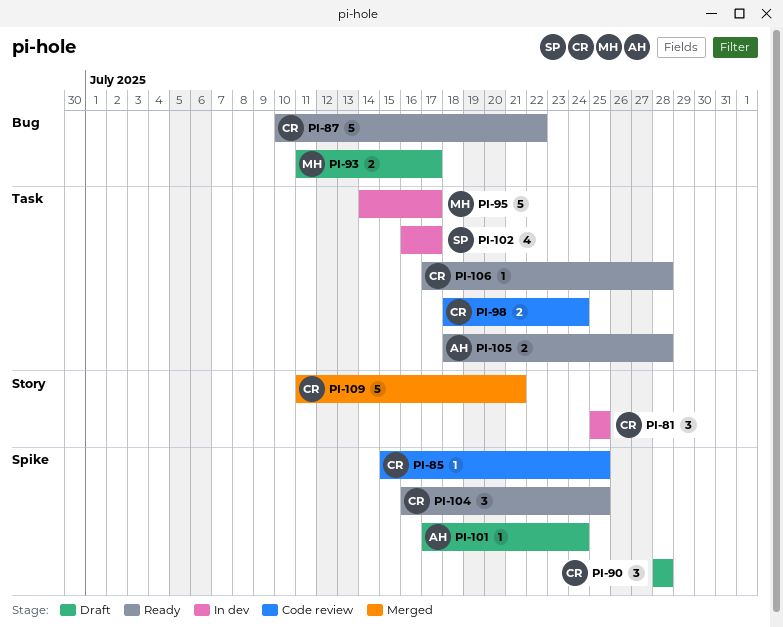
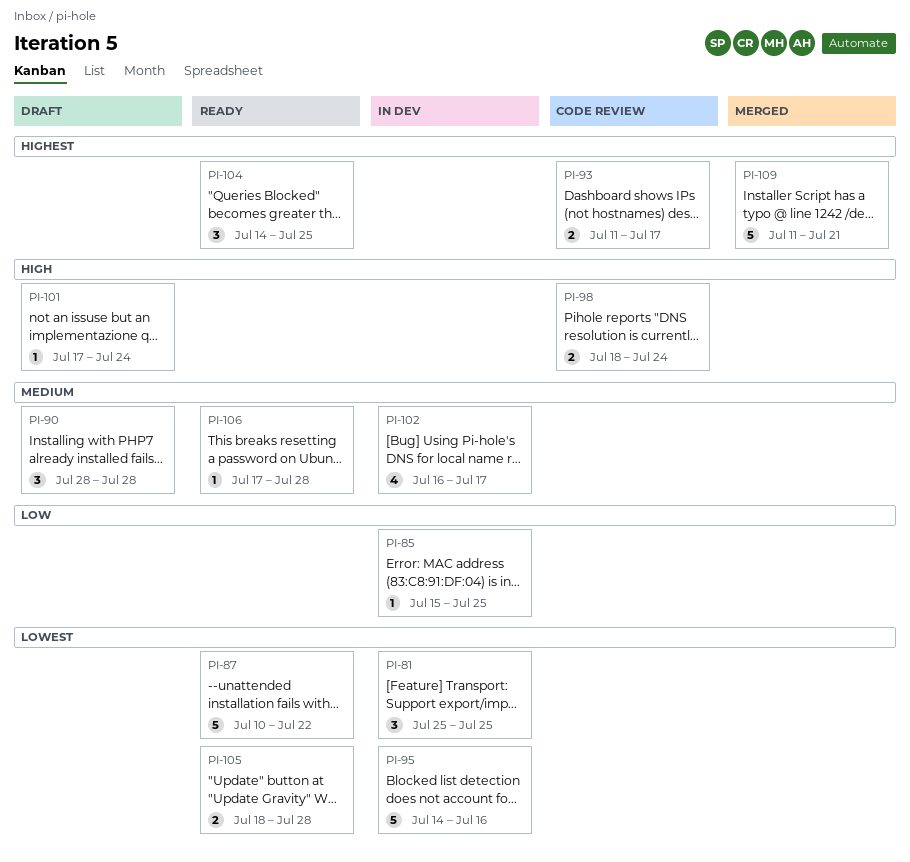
PI-85, status: Code review -> In dev
PI-93, status: Draft -> Code review
PI-95, due: Jul 17 -> Jul 16
PI-104, start: Jul 16 -> Jul 14

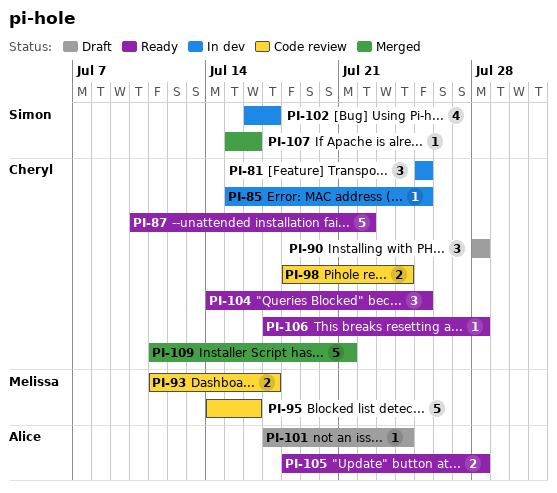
PI-95, status: In dev -> Code review
PI-107: none -> present

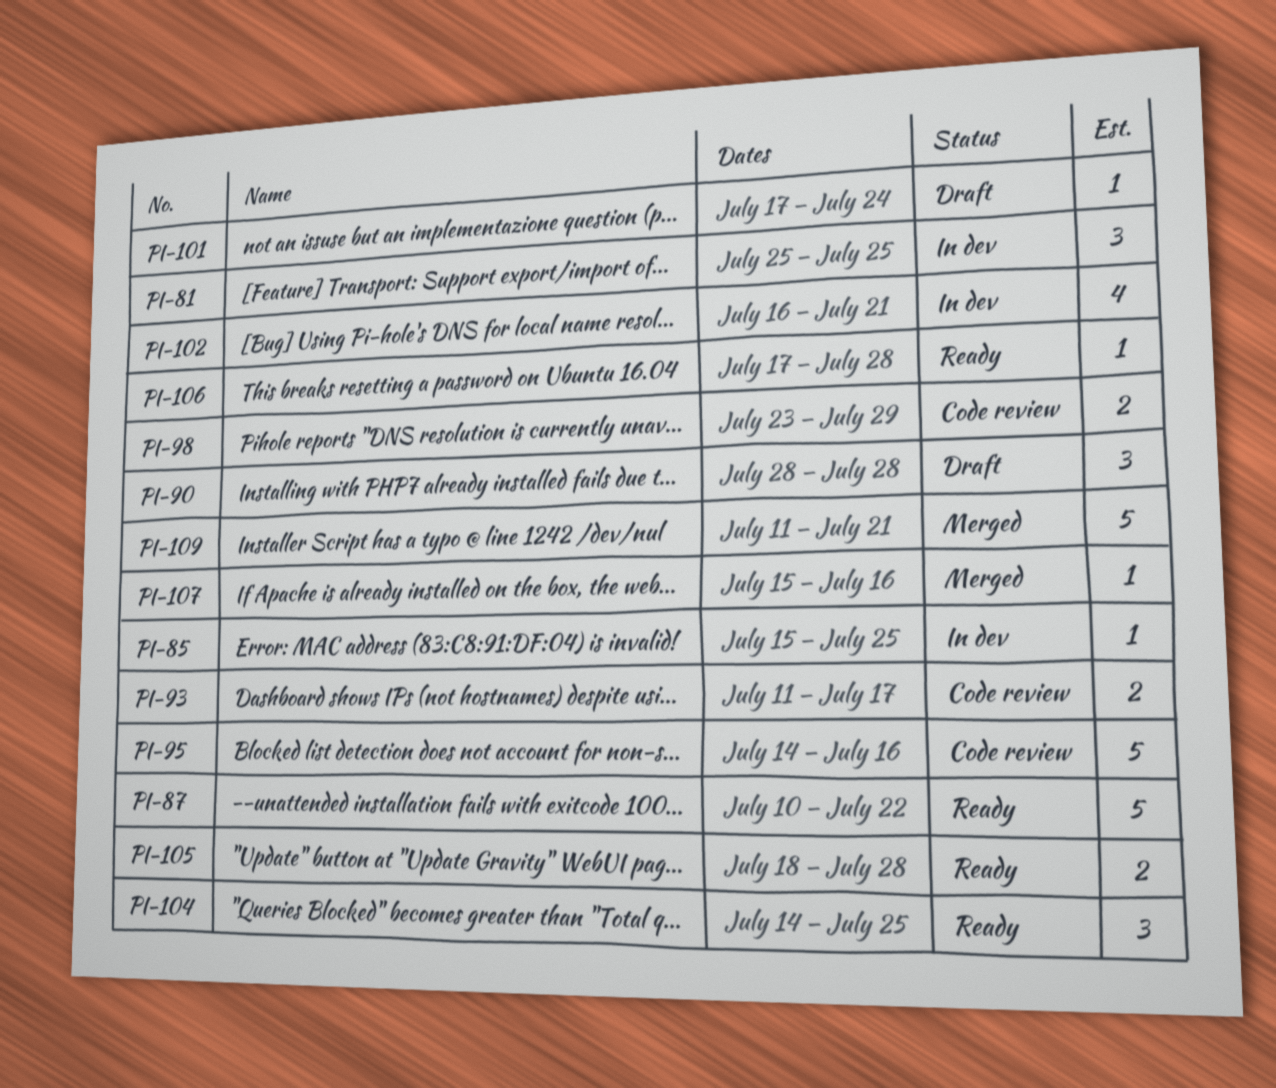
PI-98, start: Jul 18 -> Jul 23
PI-98, due: Jul 24 -> Jul 29
PI-102, due: Jul 17 -> Jul 21

